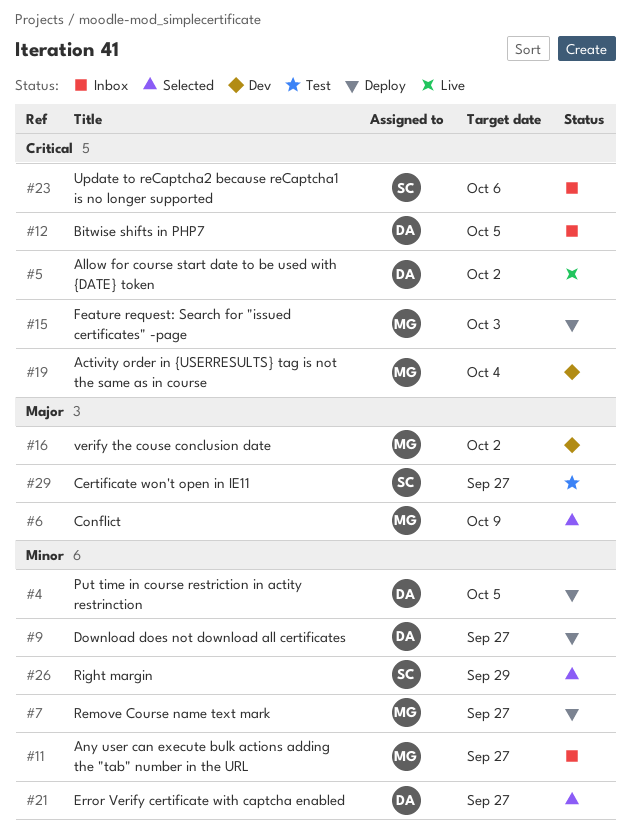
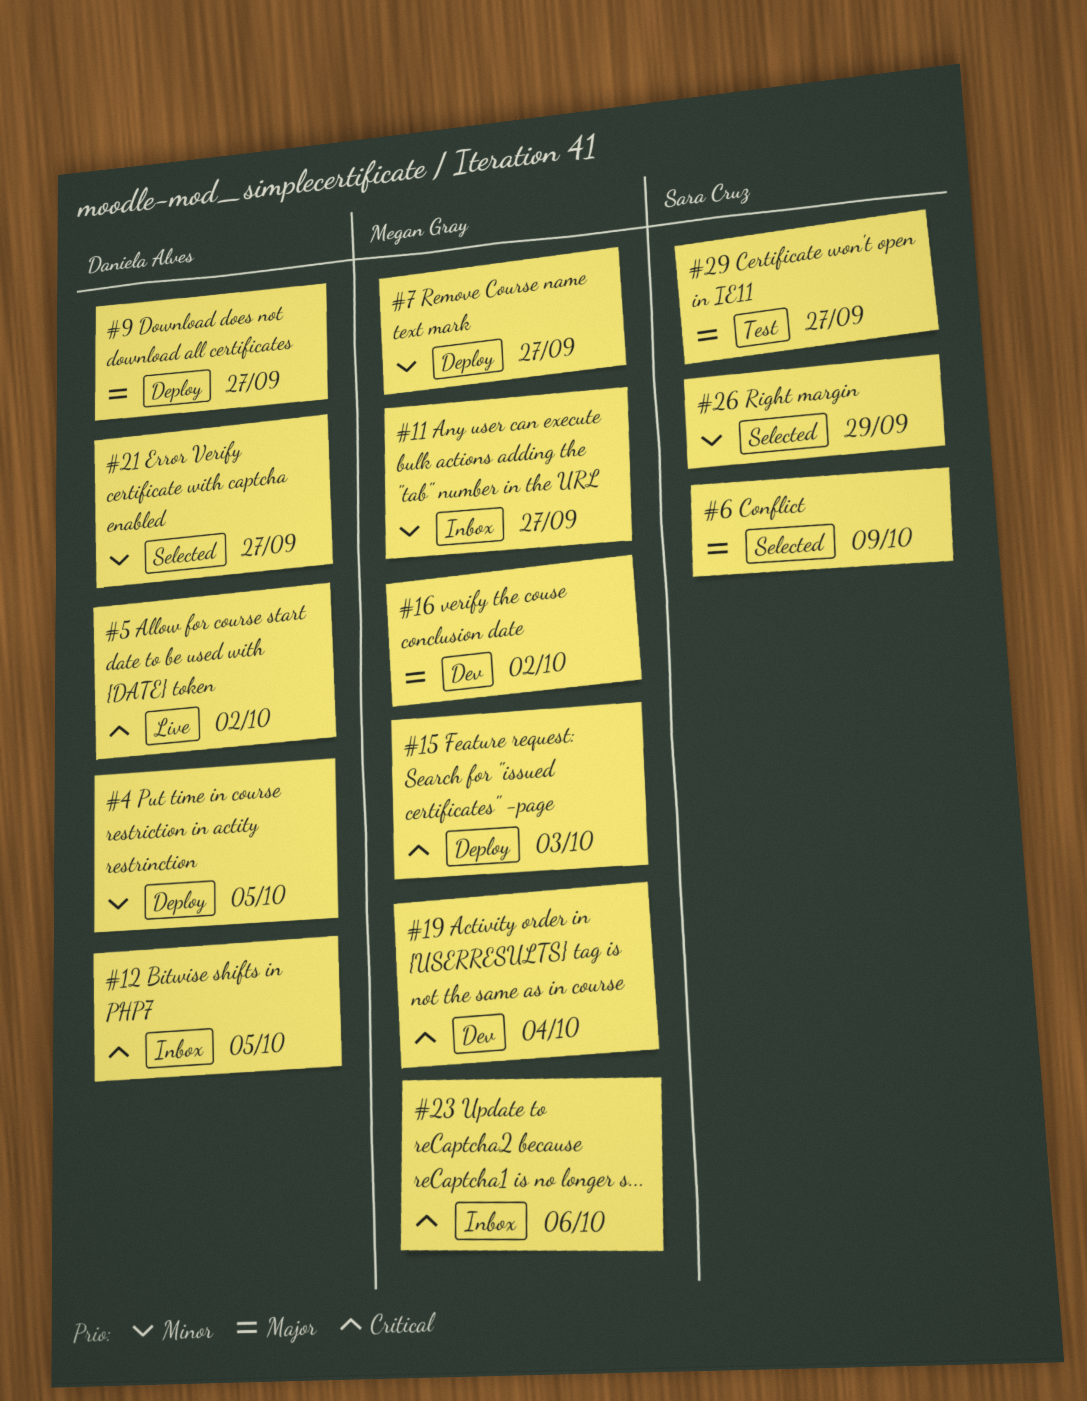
#6, owner: Megan Gray -> Sara Cruz
#9, priority: Minor -> Major
#23, owner: Sara Cruz -> Megan Gray

